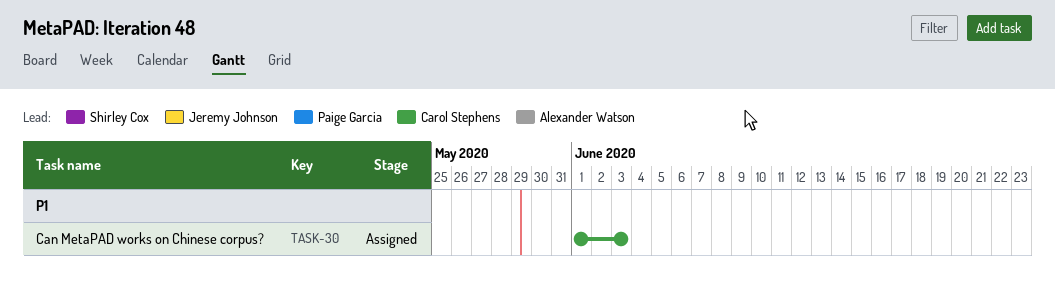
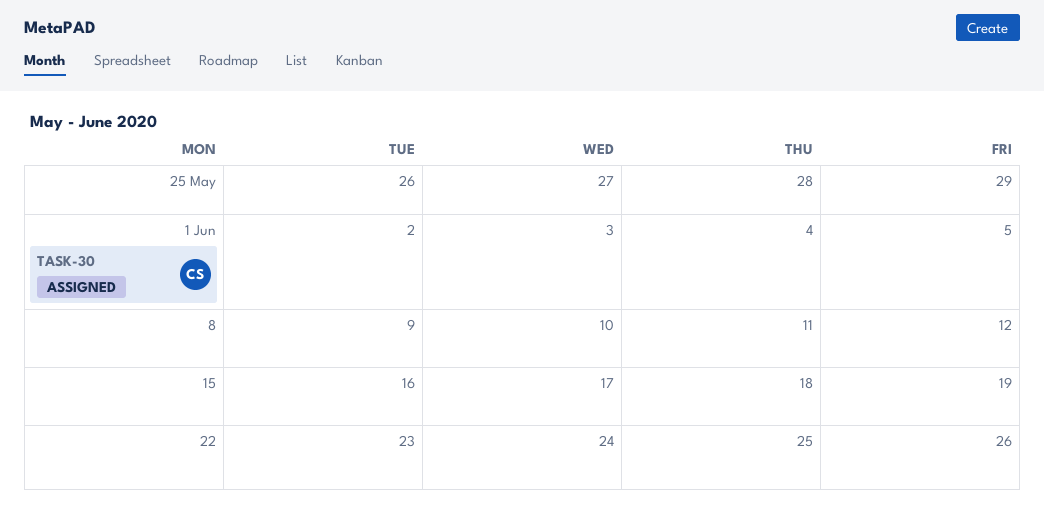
TASK-30, due: Jun 3 -> Jun 1

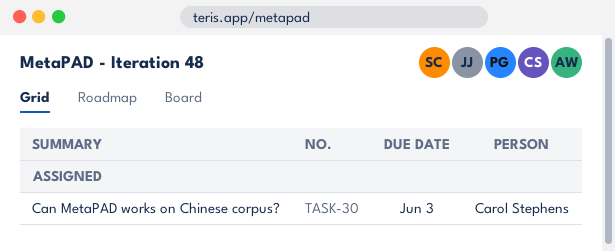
TASK-30, due: Jun 1 -> Jun 3

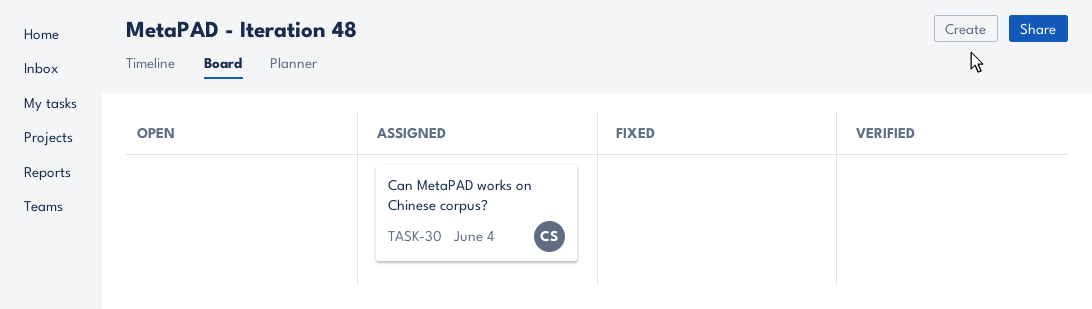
TASK-30, due: Jun 3 -> Jun 4

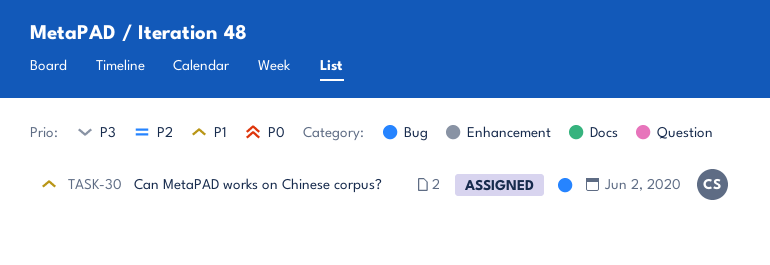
TASK-30, due: Jun 4 -> Jun 2

